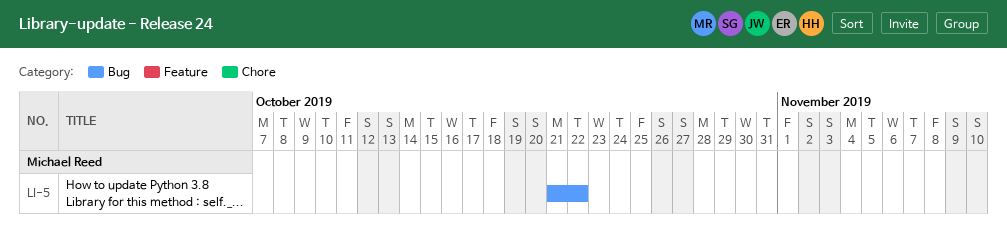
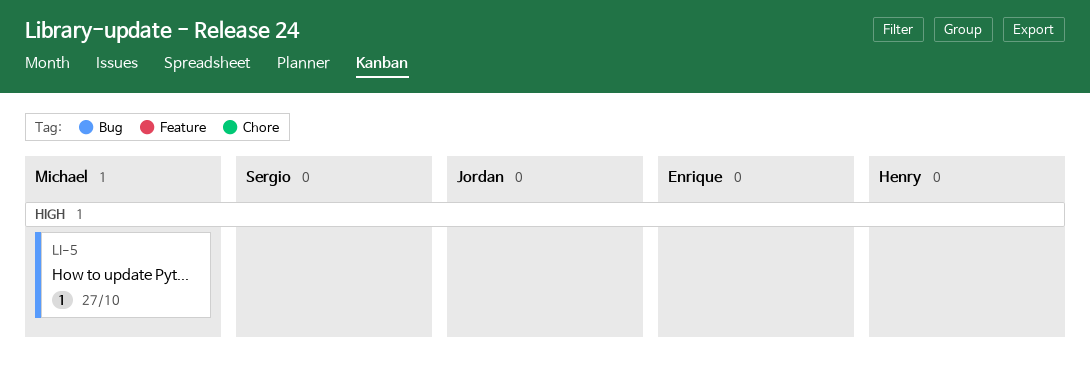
LI-5, due: Oct 22 -> Oct 27

